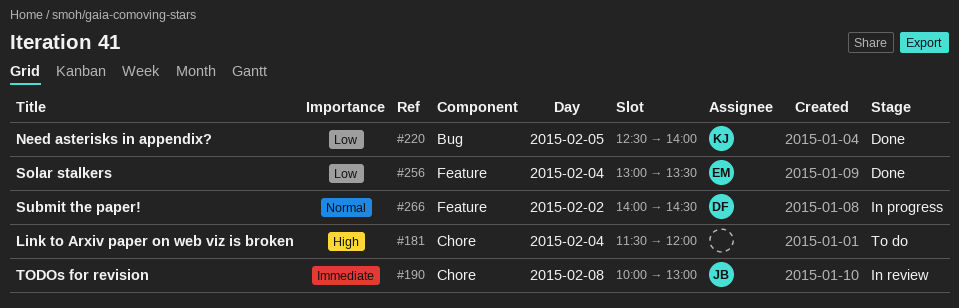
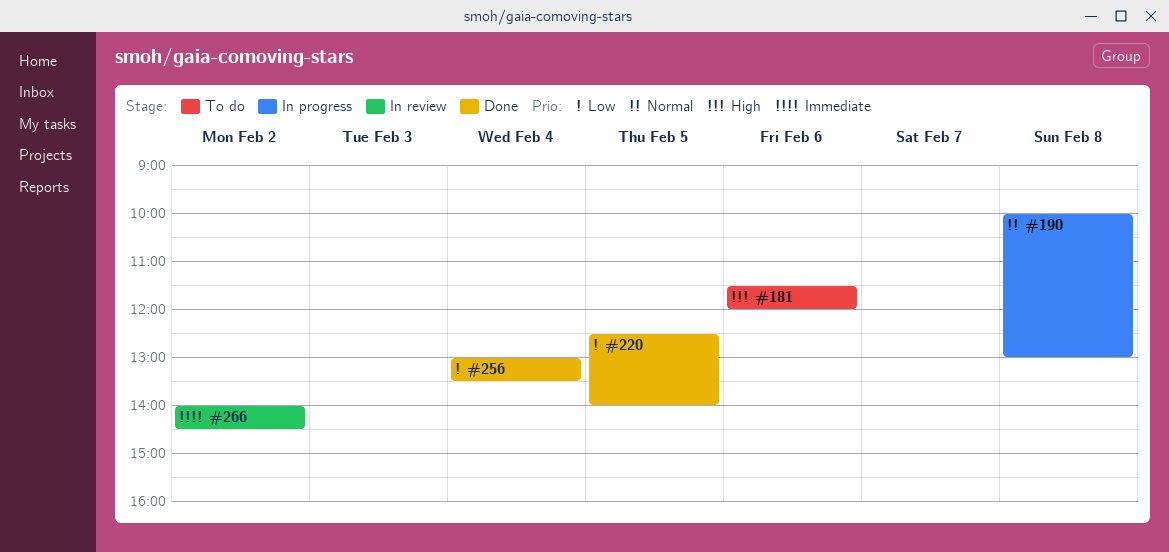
#181, day: Feb 4 -> Feb 6
#190, status: In review -> In progress
#190, priority: Immediate -> Normal
#266, status: In progress -> In review
#266, priority: Normal -> Immediate

